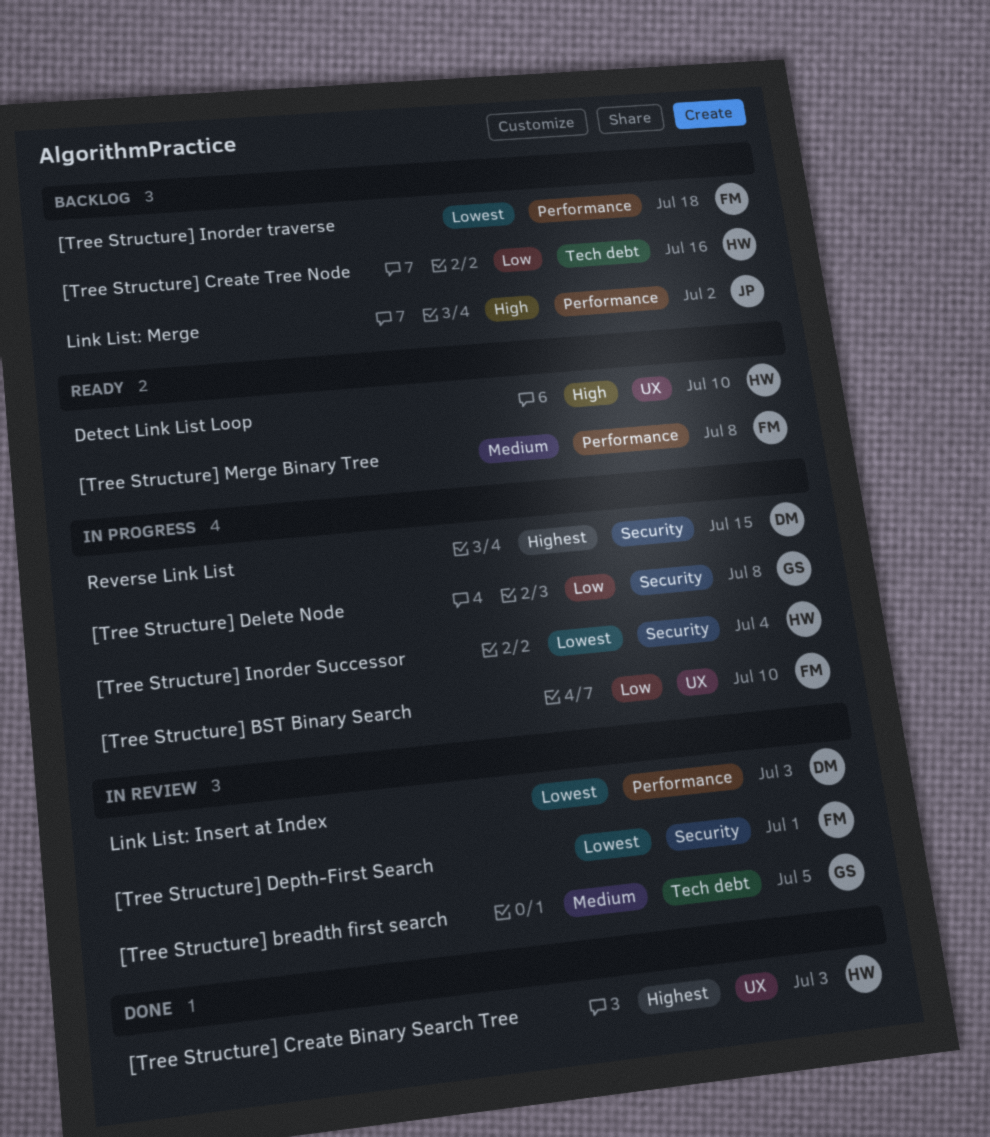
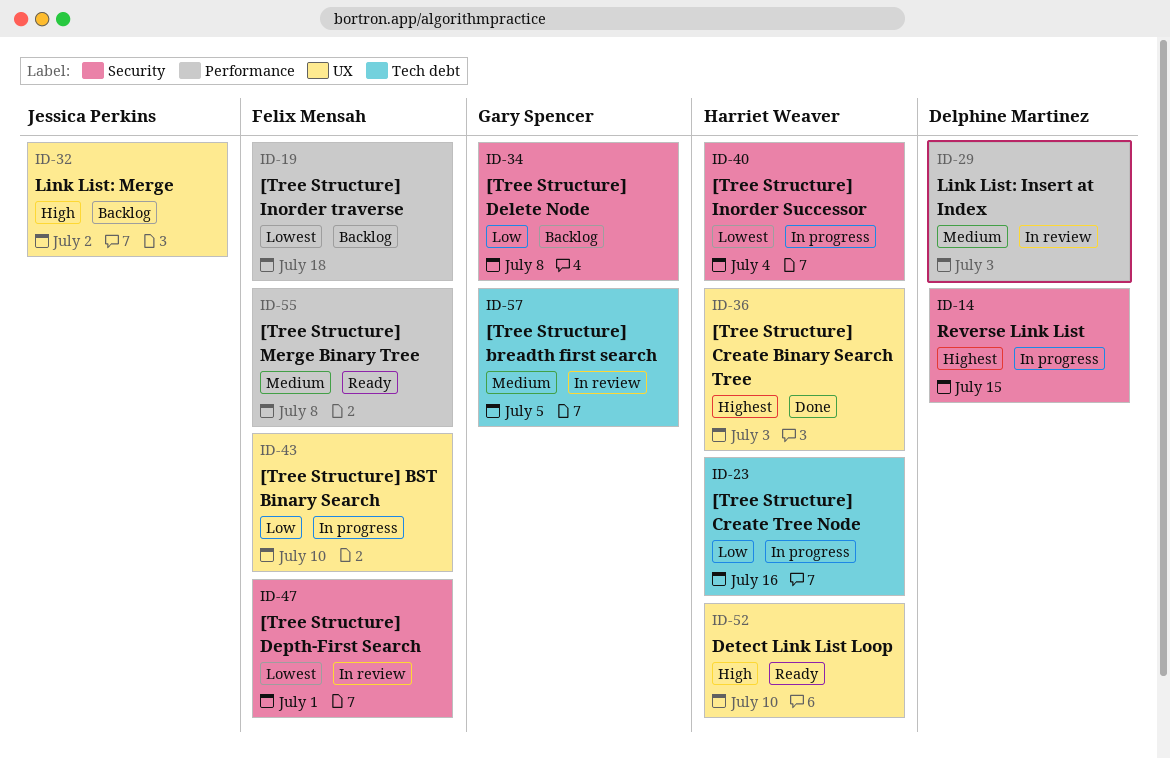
[Tree Structure] Create Tree Node, status: Backlog -> In progress
[Tree Structure] Delete Node, status: In progress -> Backlog
Link List: Insert at Index, priority: Lowest -> Medium
Link List: Merge, label: Performance -> UX

